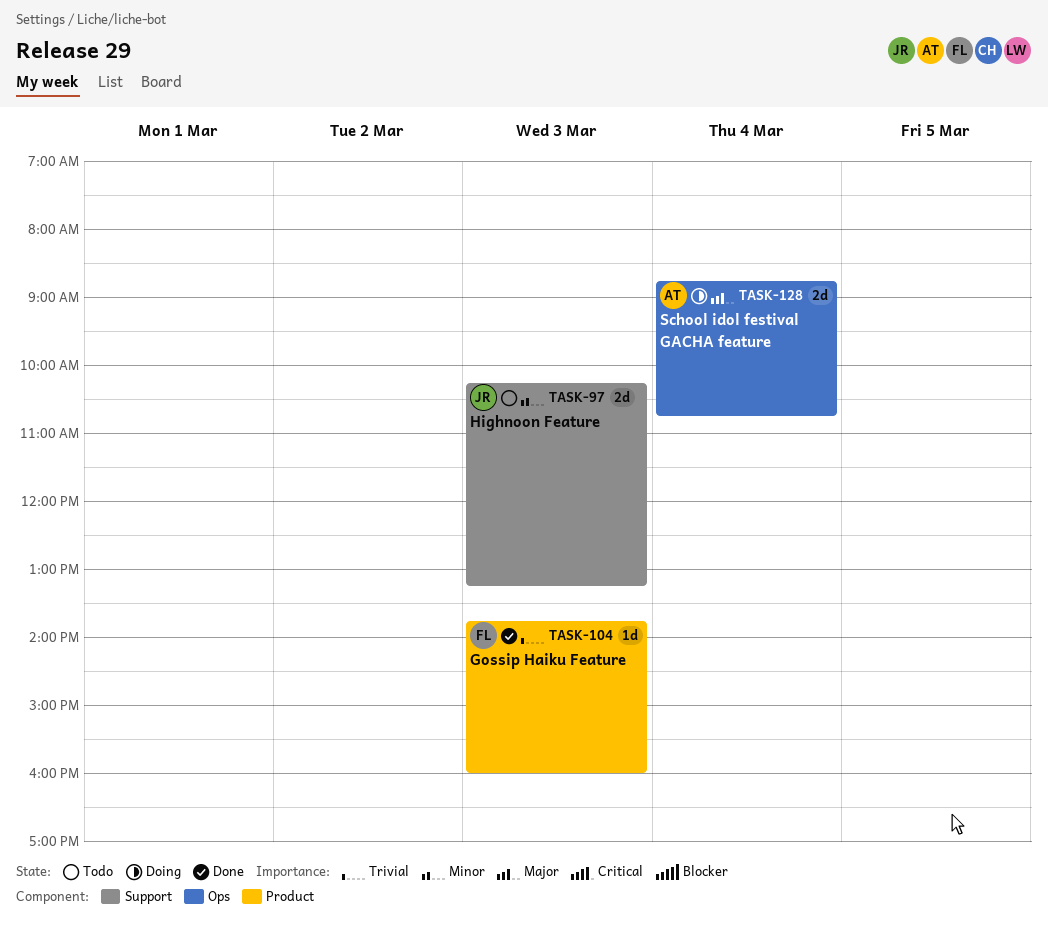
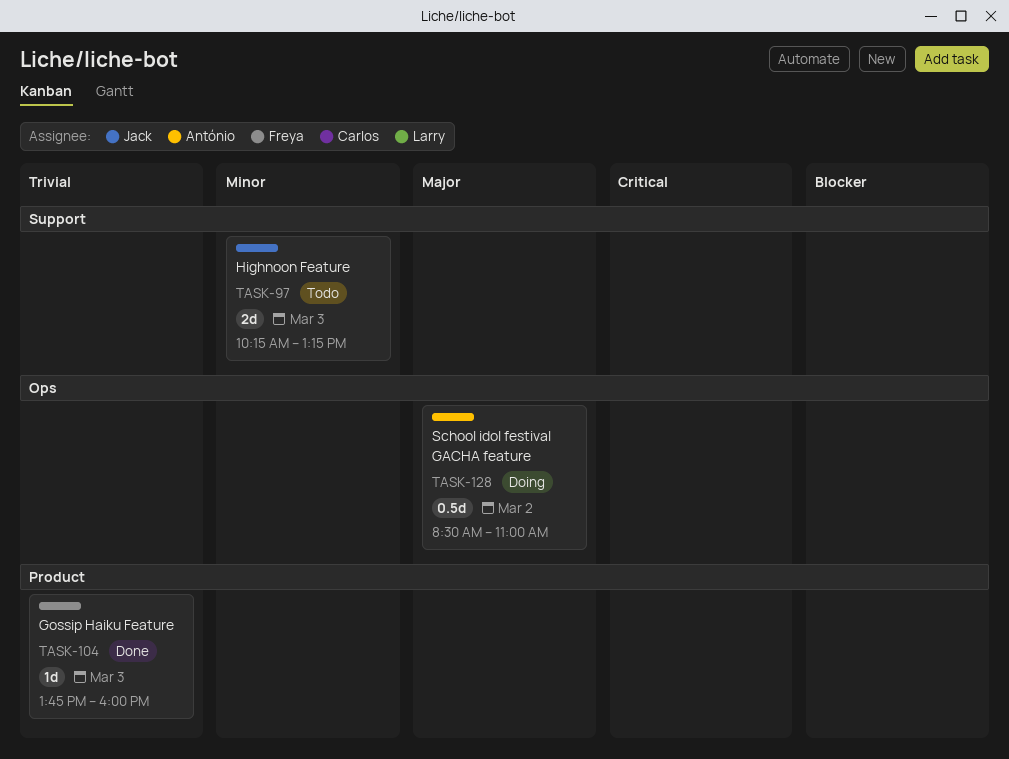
TASK-128, estimate: 2d -> 0.5d
TASK-128, day: Mar 4 -> Mar 2
TASK-128, begins: 08:45 -> 08:30
TASK-128, ends: 10:45 -> 11:00

